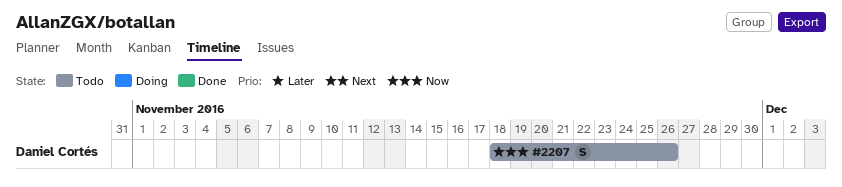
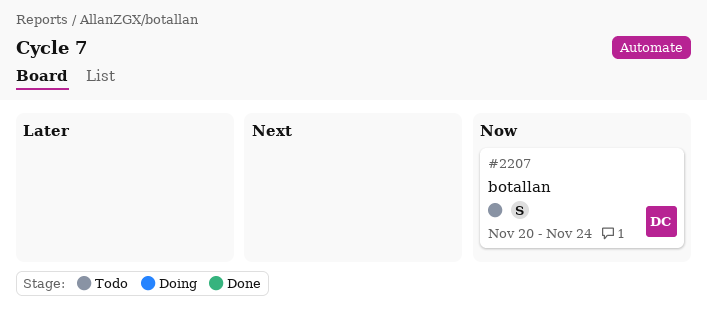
#2207, start: Nov 18 -> Nov 20
#2207, due: Nov 26 -> Nov 24

